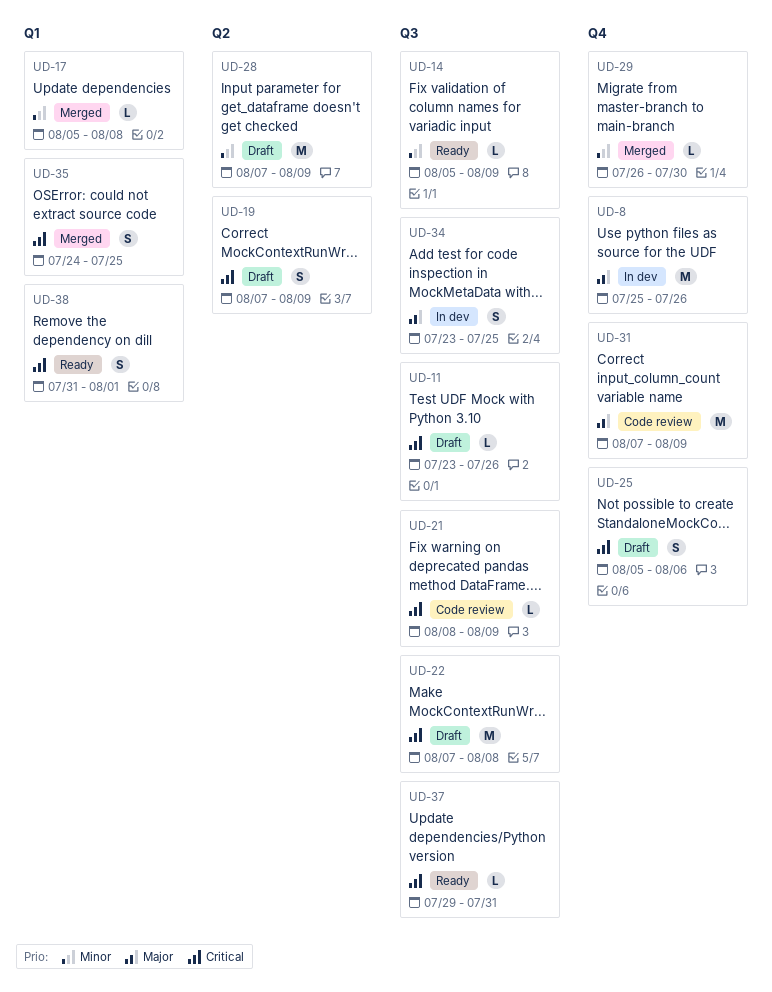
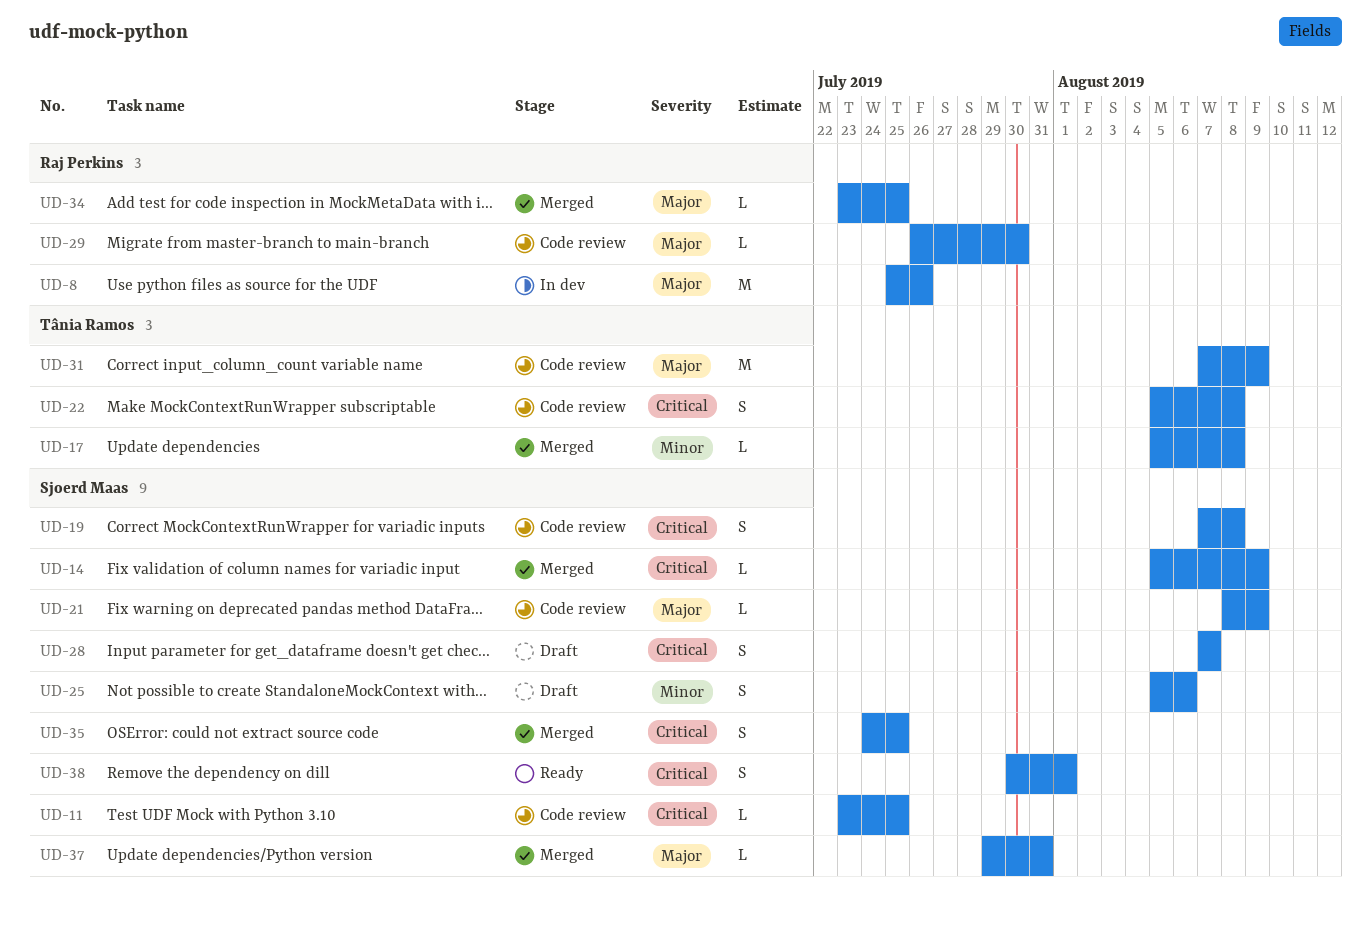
UD-11, status: Draft -> Code review
UD-11, due: Jul 26 -> Jul 25
UD-14, status: Ready -> Merged
UD-14, priority: Minor -> Critical
UD-19, status: Draft -> Code review
UD-19, due: Aug 9 -> Aug 8
UD-21, priority: Critical -> Major
UD-22, status: Draft -> Code review
UD-22, estimate: M -> S
UD-22, start: Aug 7 -> Aug 5
UD-25, priority: Critical -> Minor
UD-28, priority: Minor -> Critical
UD-28, estimate: M -> S
UD-28, due: Aug 9 -> Aug 7
UD-29, status: Merged -> Code review
UD-29, priority: Minor -> Major
UD-34, status: In dev -> Merged
UD-34, estimate: S -> L
UD-37, status: Ready -> Merged
UD-37, priority: Critical -> Major
UD-38, start: Jul 31 -> Jul 30

